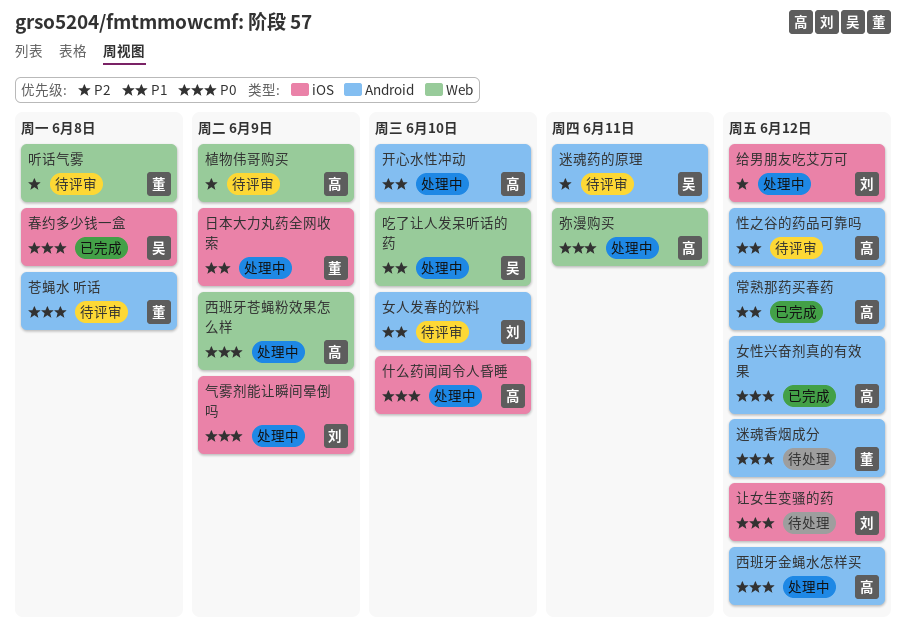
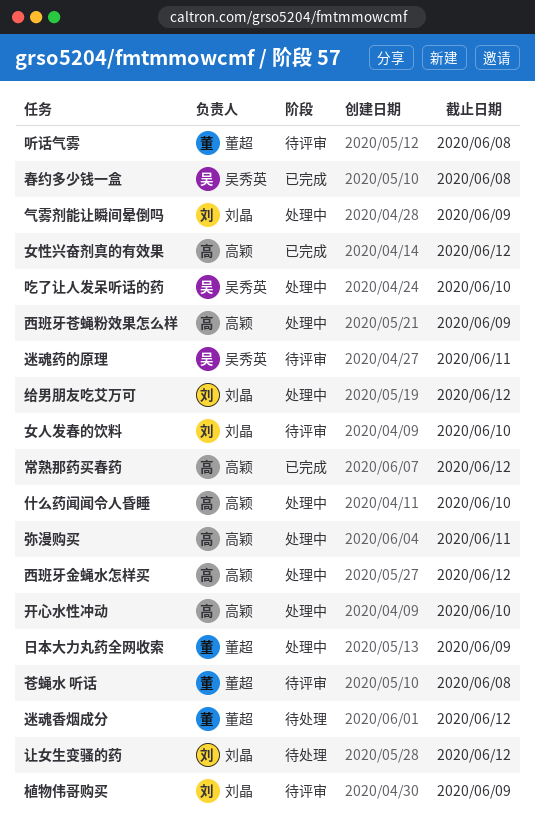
性之谷的药品可靠吗: present -> none
植物伟哥购买, owner: 高颖 -> 刘晶

